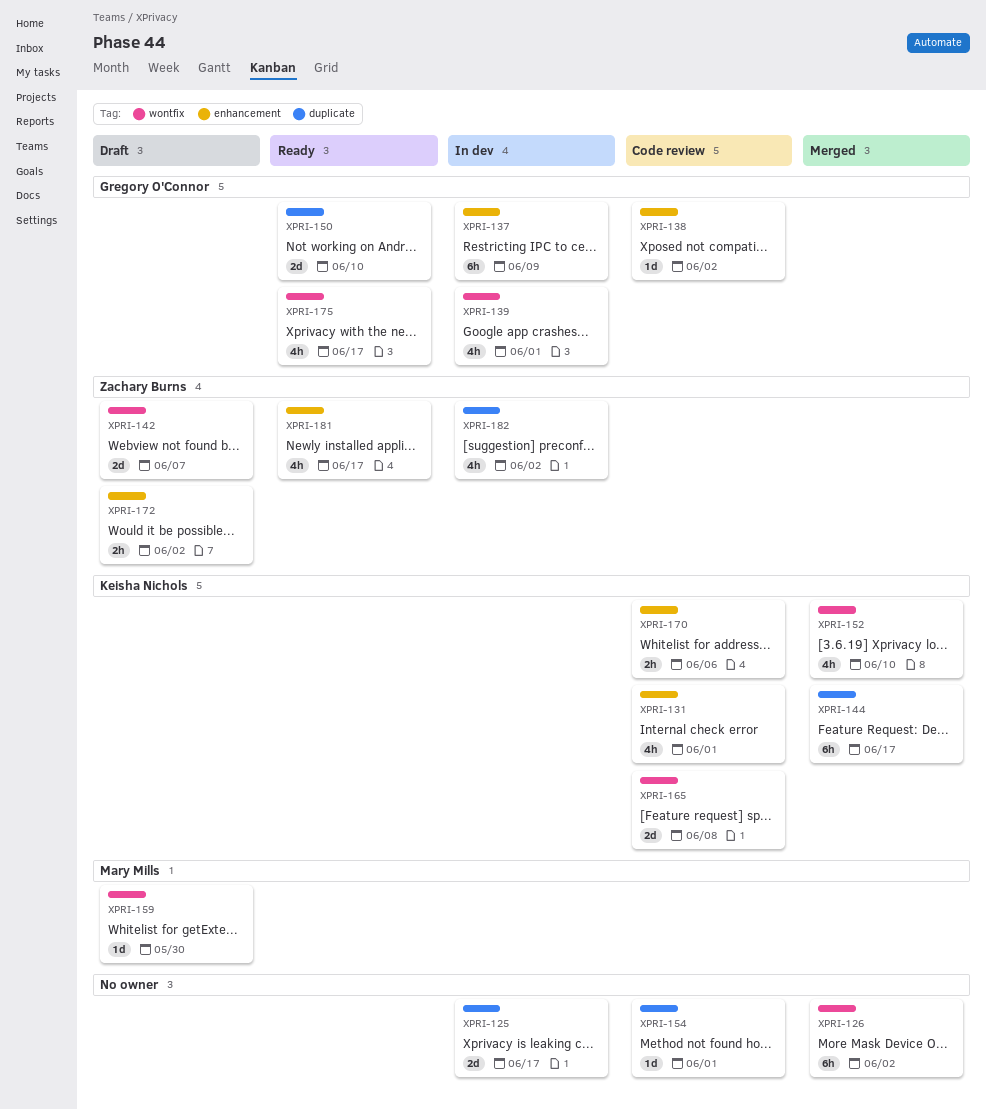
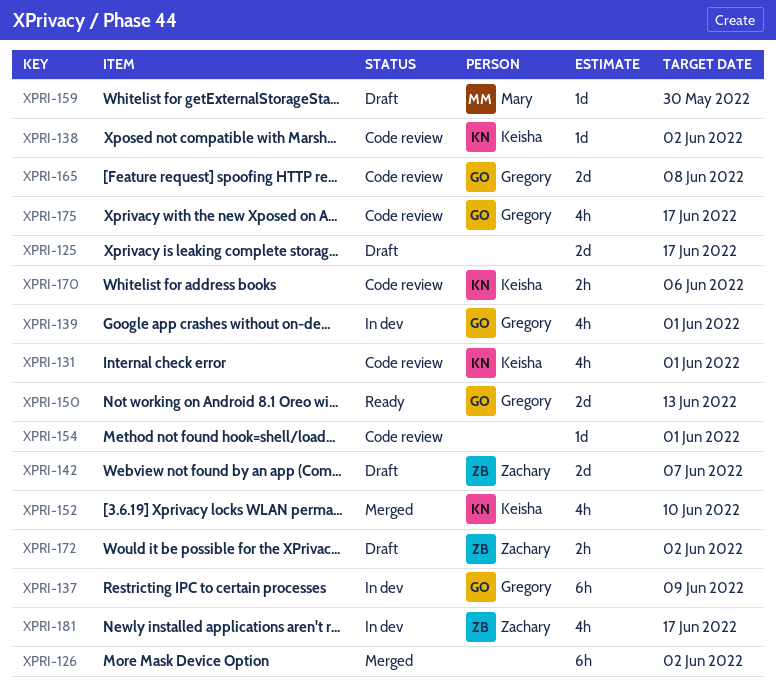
XPRI-125, status: In dev -> Draft
XPRI-138, owner: Gregory O'Connor -> Keisha Nichols
XPRI-144: present -> none
XPRI-150, due: Jun 10 -> Jun 13
XPRI-165, owner: Keisha Nichols -> Gregory O'Connor
XPRI-175, status: Ready -> Code review
XPRI-181, status: Ready -> In dev
XPRI-182: present -> none

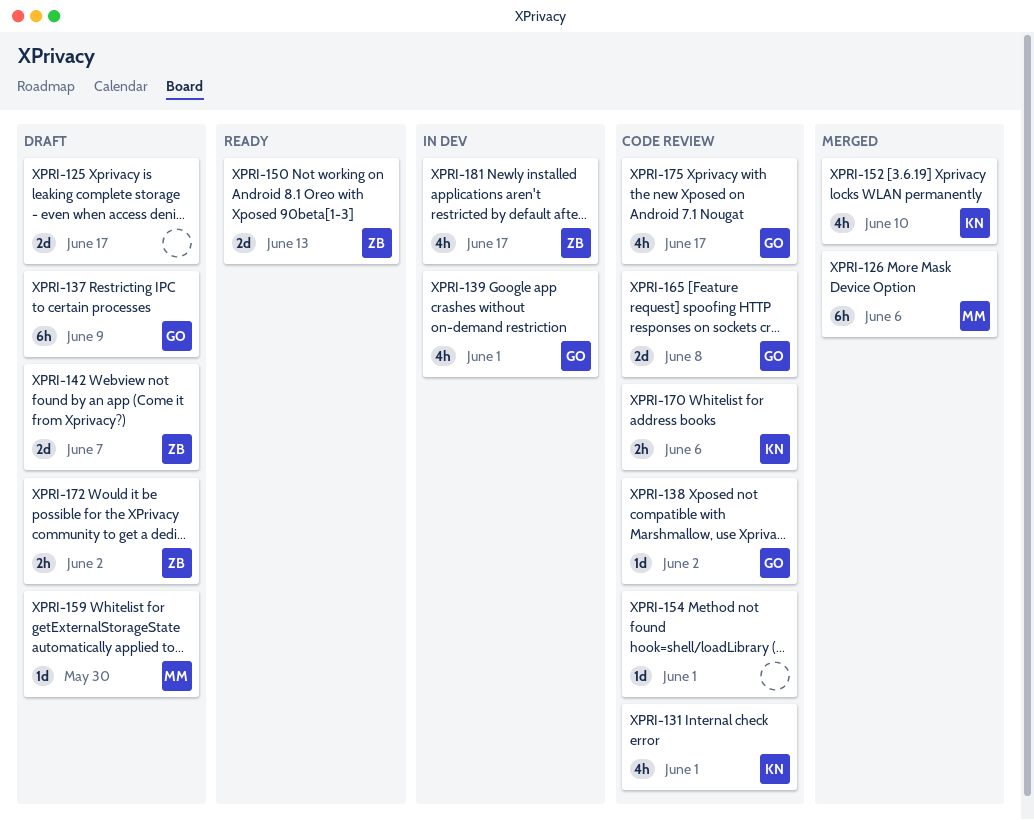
XPRI-126, owner: none -> Mary
XPRI-126, due: Jun 2 -> Jun 6
XPRI-137, status: In dev -> Draft
XPRI-138, owner: Keisha -> Gregory
XPRI-150, owner: Gregory -> Zachary

